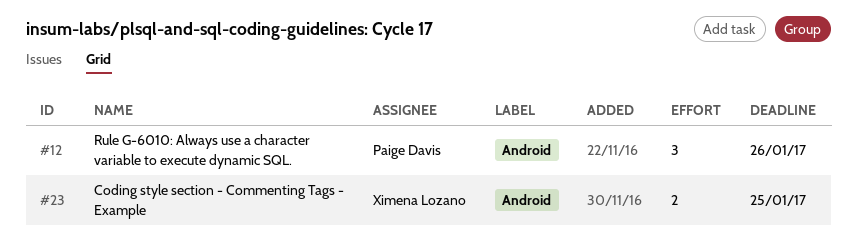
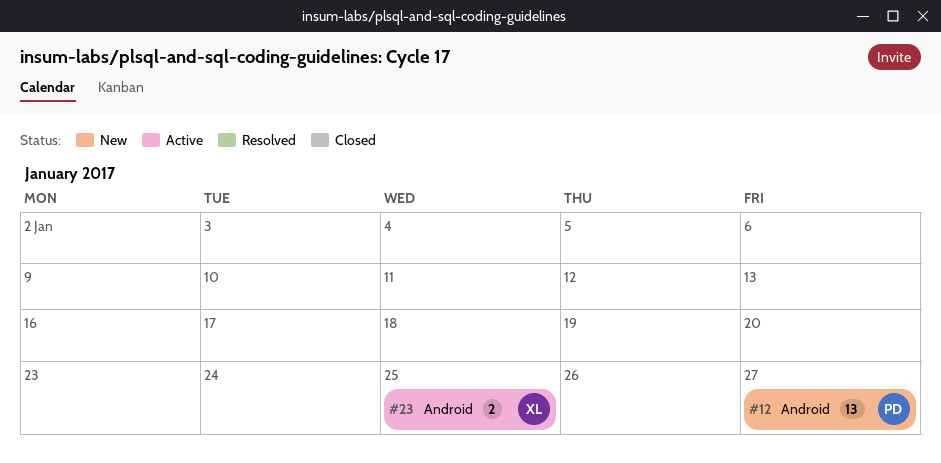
#12, estimate: 3 -> 13
#12, due: Jan 26 -> Jan 27

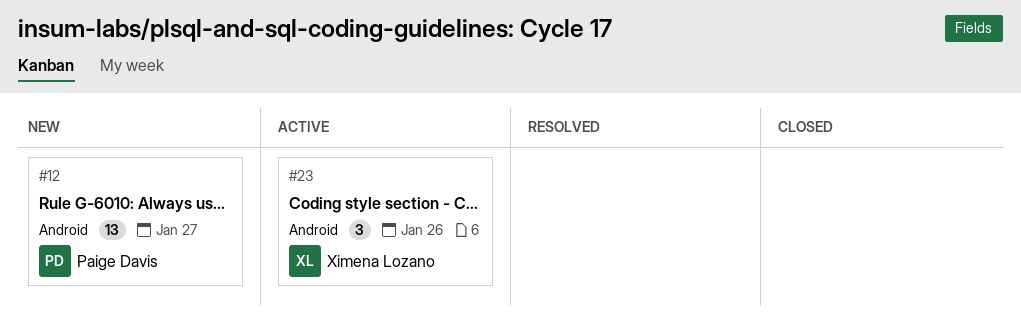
#23, estimate: 2 -> 3
#23, due: Jan 25 -> Jan 26

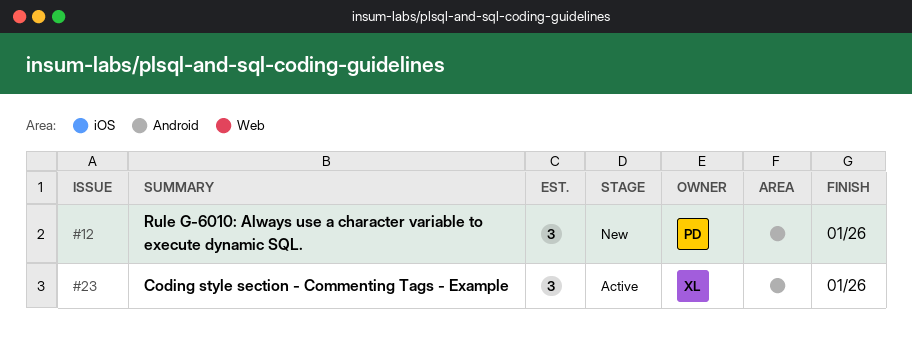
#12, estimate: 13 -> 3
#12, due: Jan 27 -> Jan 26

